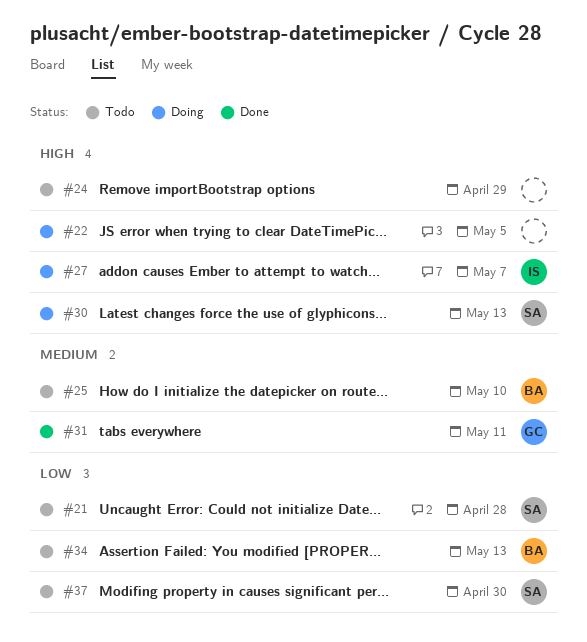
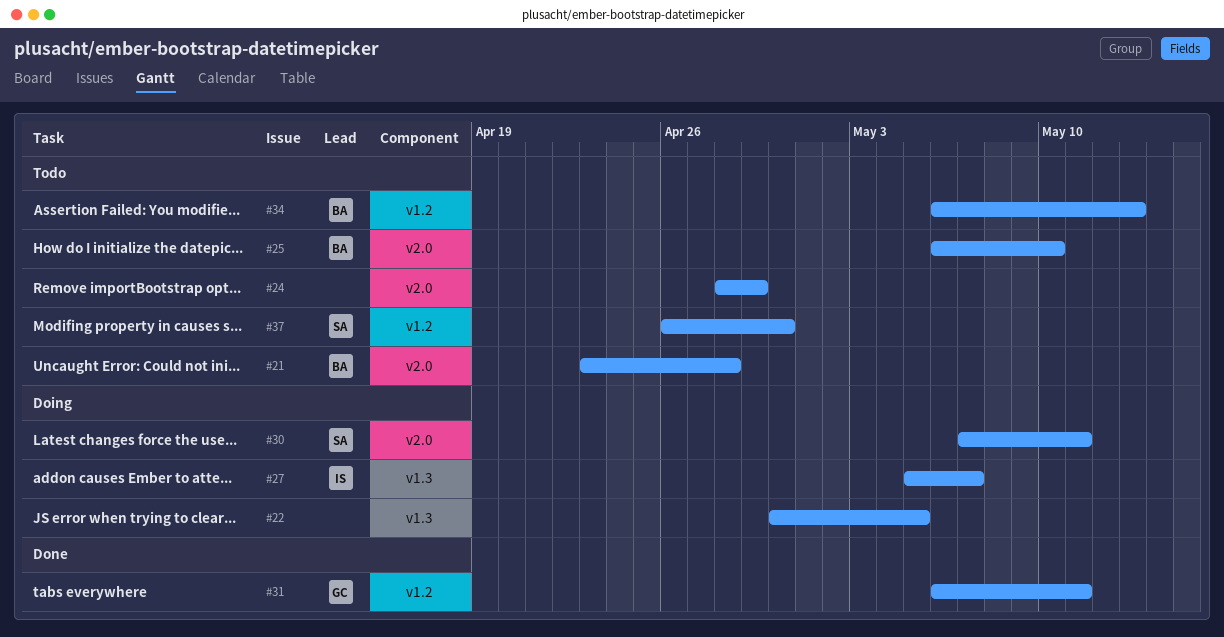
#21, owner: SA -> BA
#30, due: May 13 -> May 11

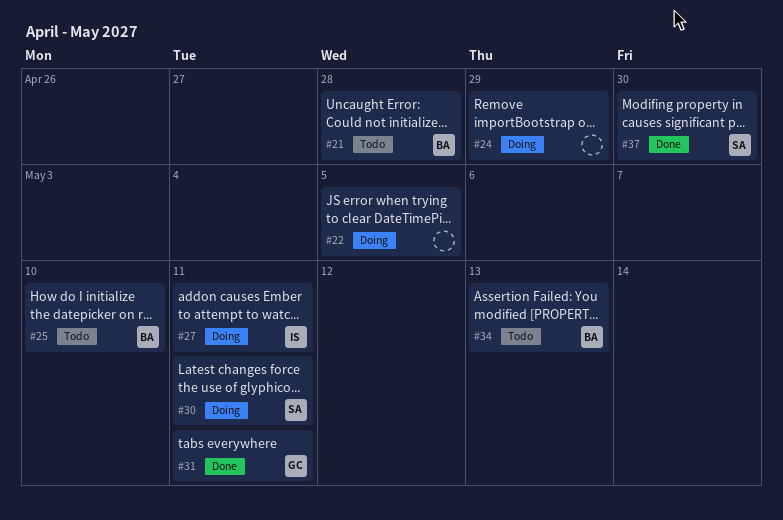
#24, status: Todo -> Doing
#27, due: May 7 -> May 11
#37, status: Todo -> Done

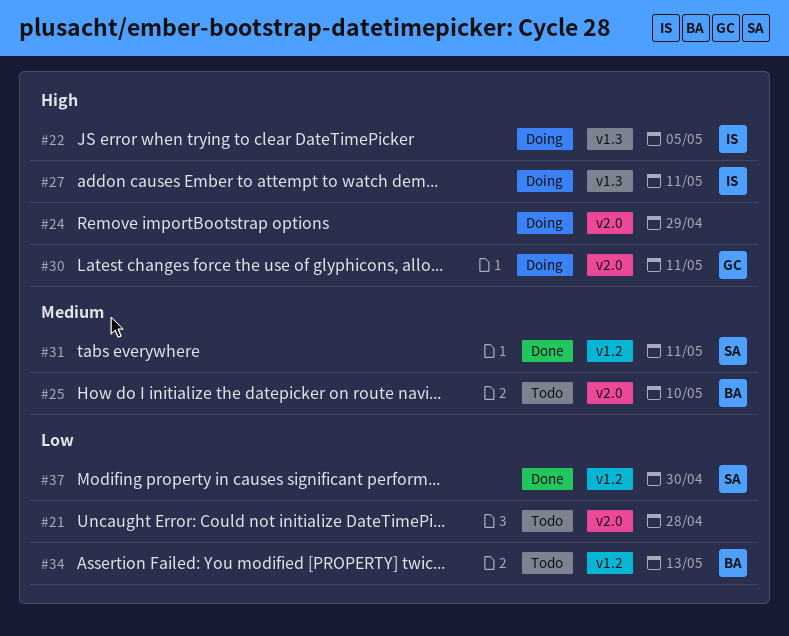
#21, owner: BA -> none
#22, owner: none -> IS
#30, owner: SA -> GC
#31, owner: GC -> SA

